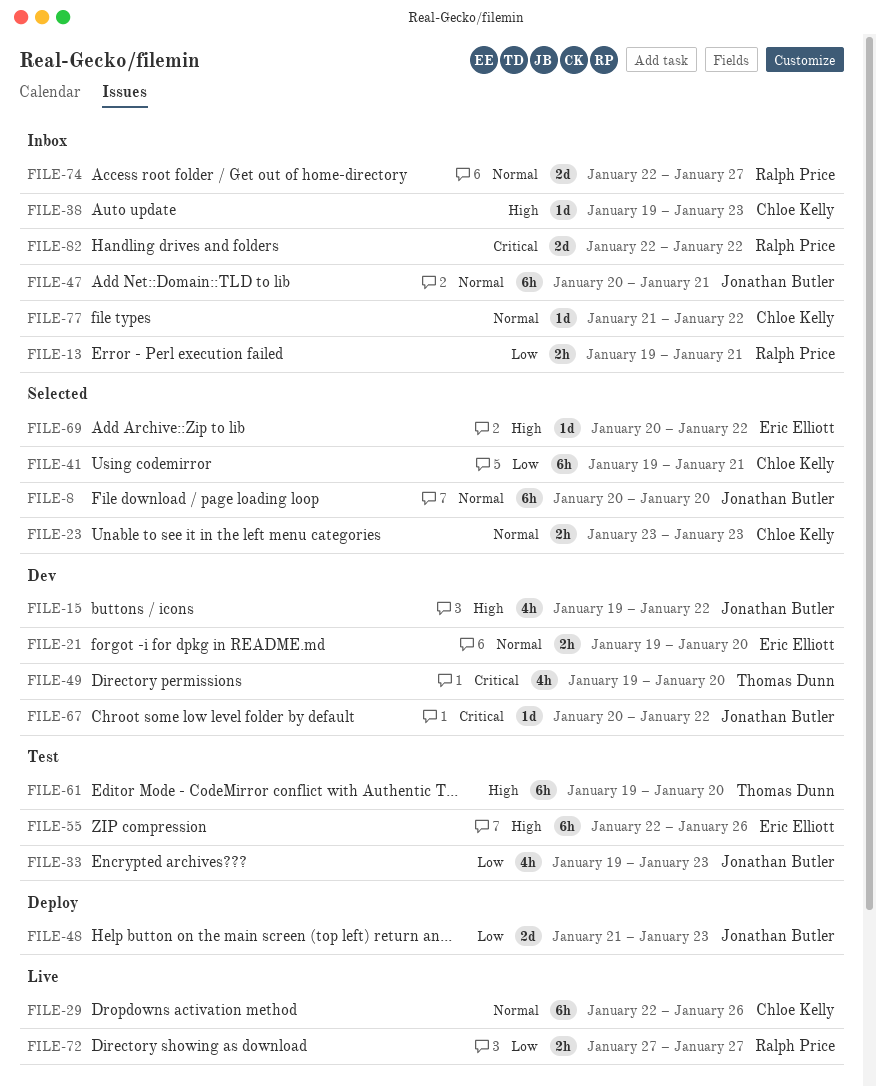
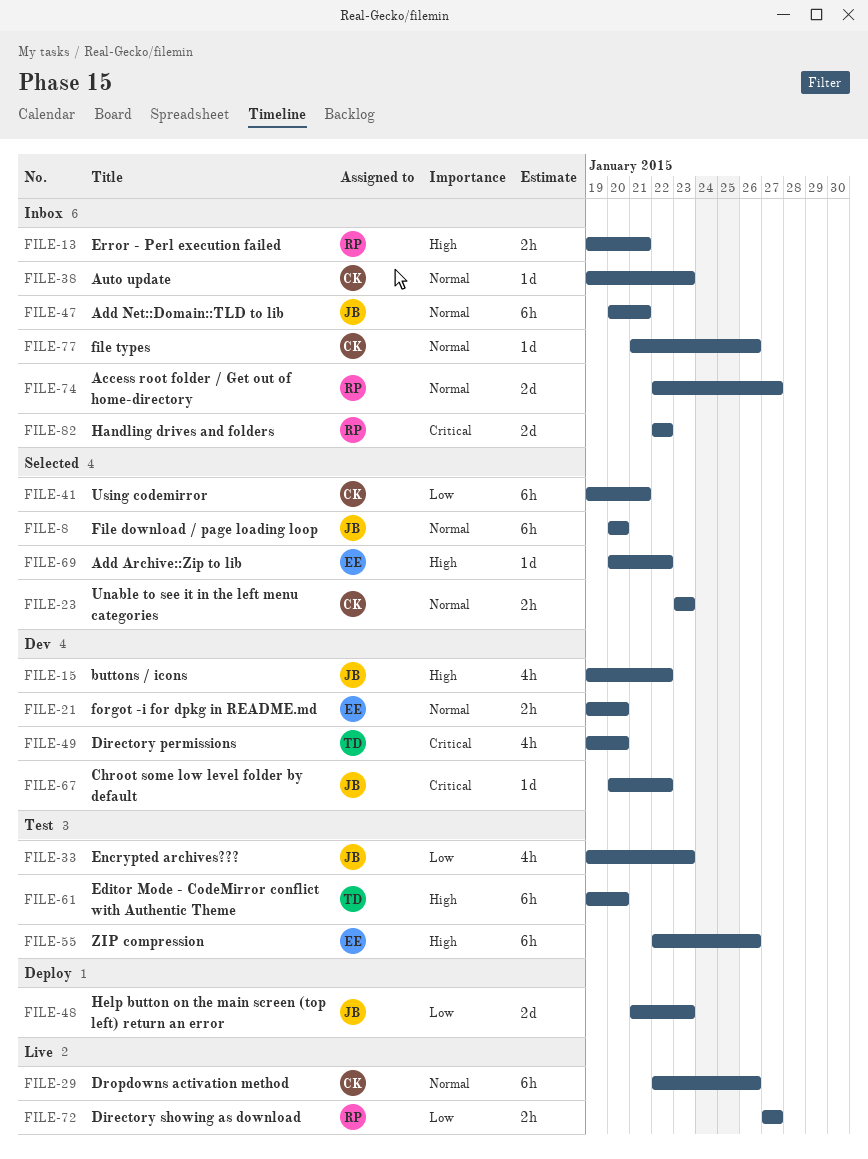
FILE-13, priority: Low -> High
FILE-38, priority: High -> Normal
FILE-77, due: Jan 22 -> Jan 26

